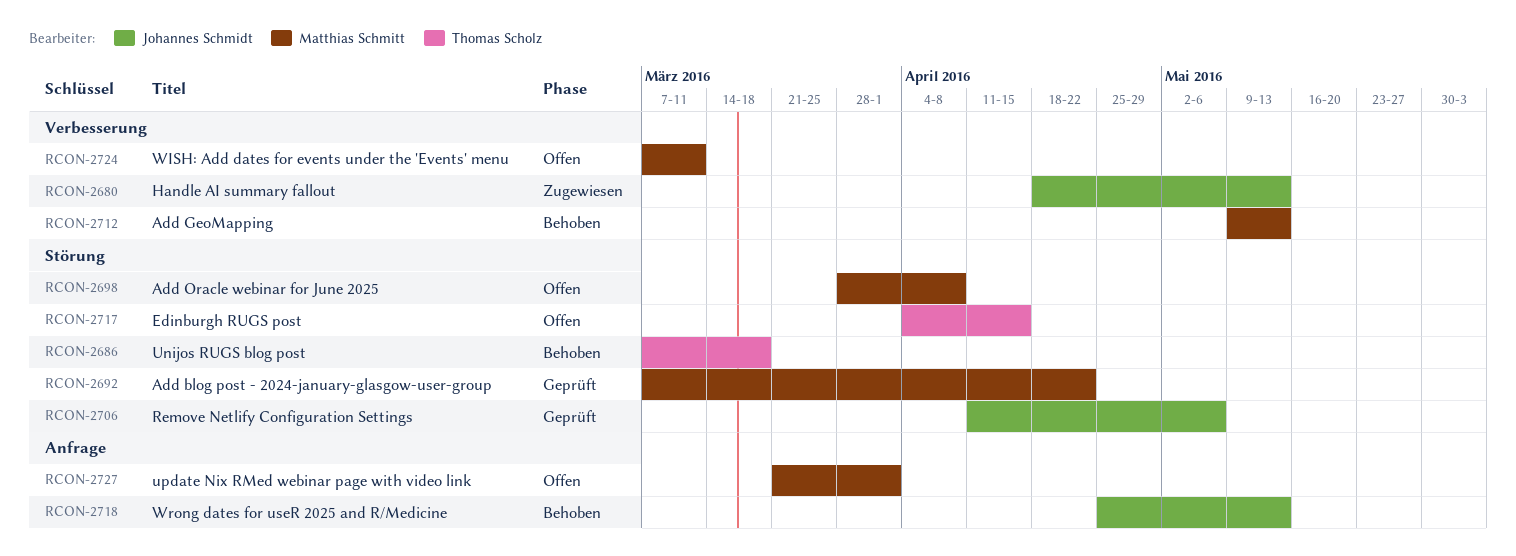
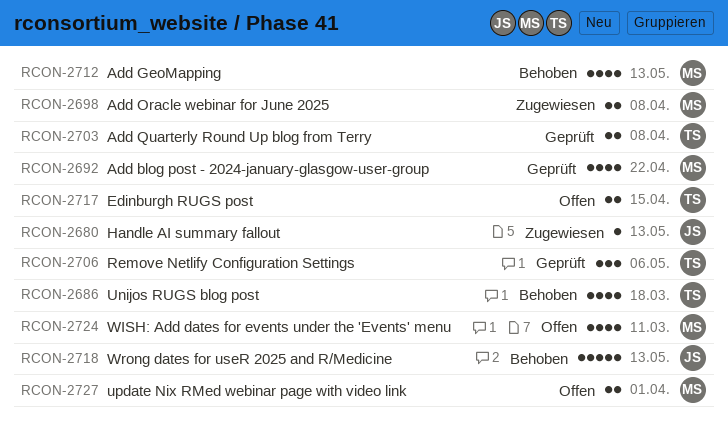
RCON-2698, status: Offen -> Zugewiesen
RCON-2703: none -> present
RCON-2706, owner: Johannes Schmidt -> Thomas Scholz

